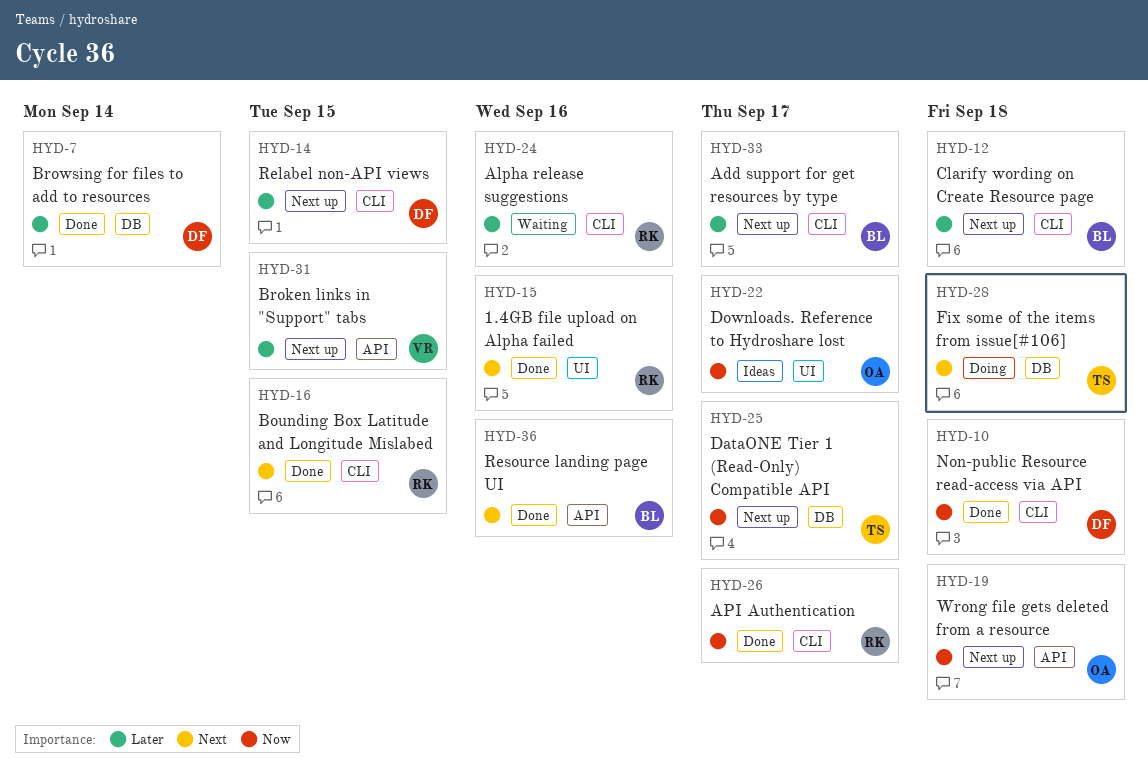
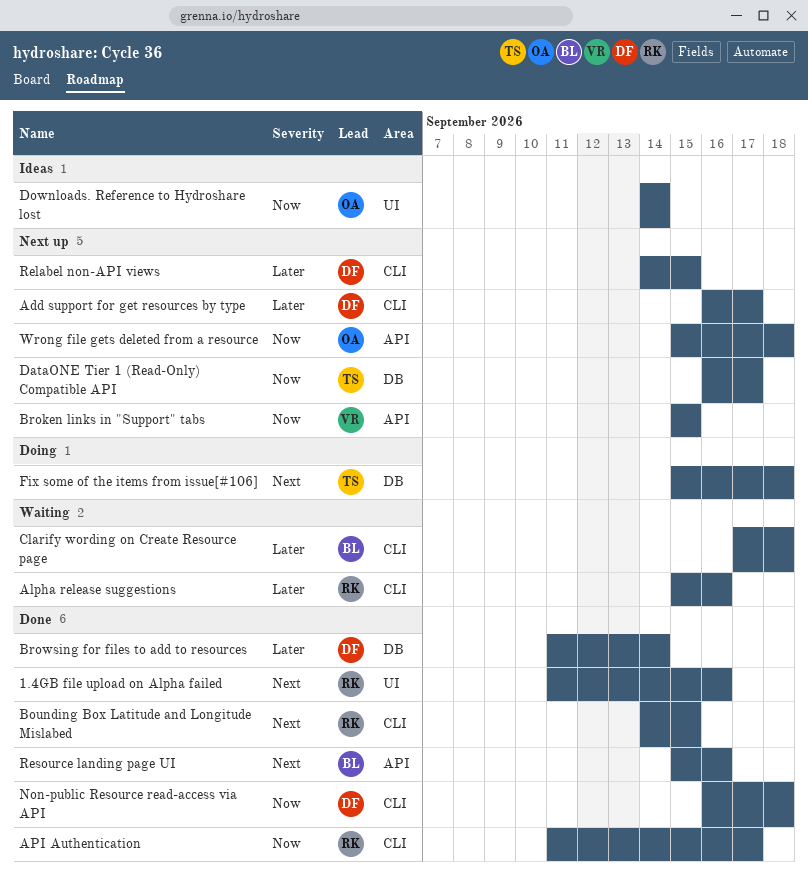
Add support for get resources by type, owner: BL -> DF
Broken links in "Support" tabs, priority: Later -> Now
Clarify wording on Create Resource page, status: Next up -> Waiting
Downloads. Reference to Hydroshare lost, due: Sep 17 -> Sep 14

